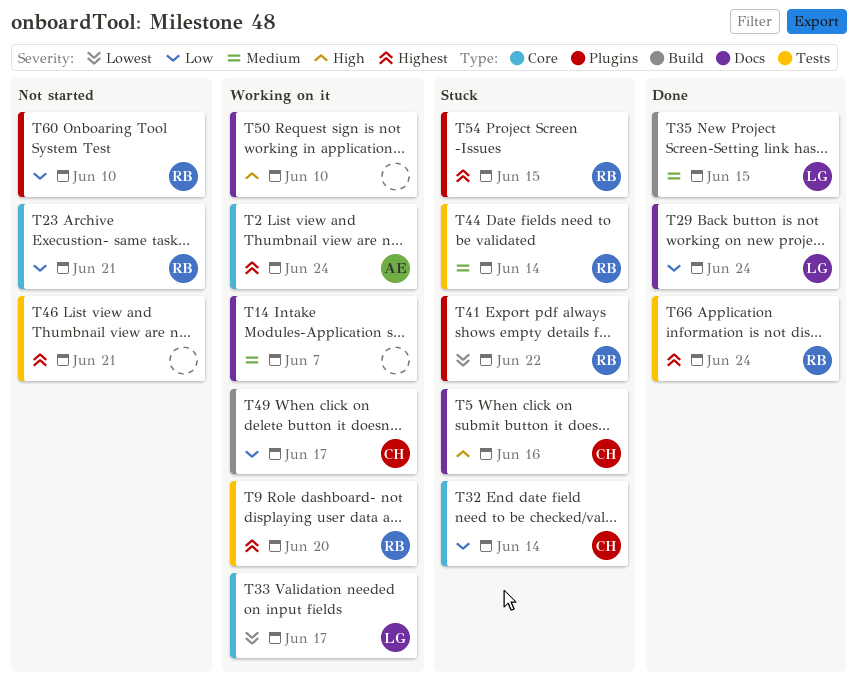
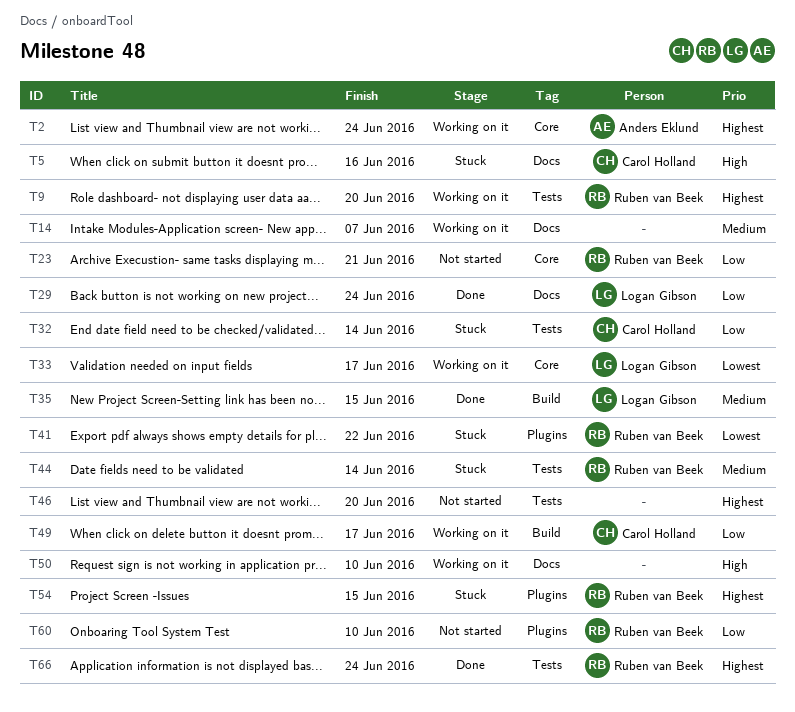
T32, label: Core -> Tests
T46, due: Jun 21 -> Jun 20

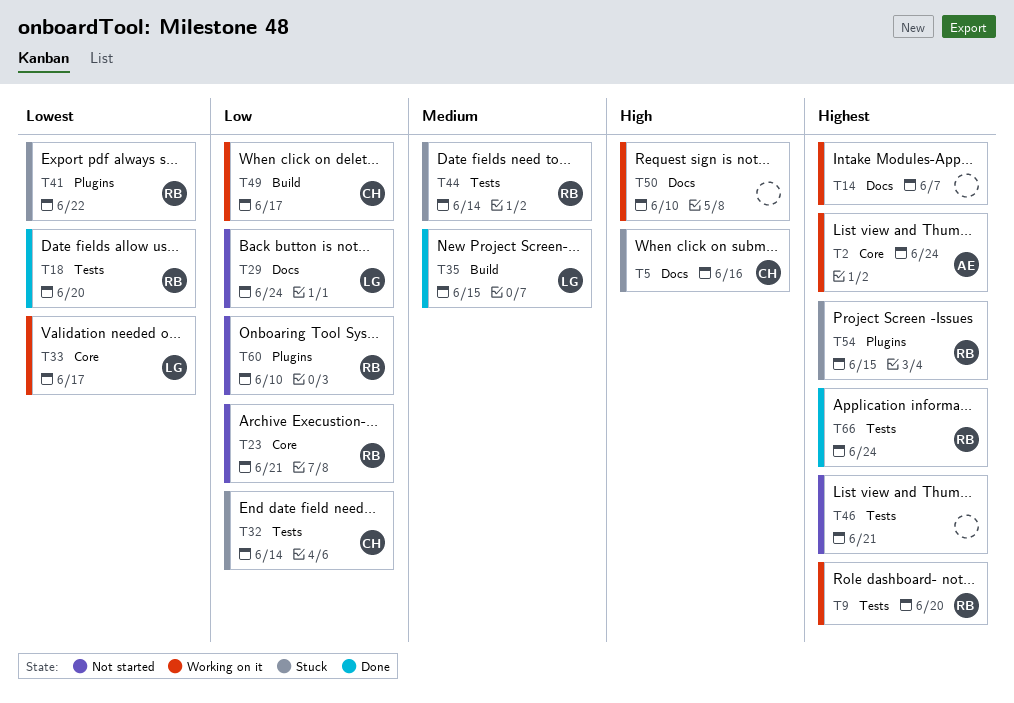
T14, priority: Medium -> Highest
T18: none -> present
T29, status: Done -> Not started
T46, due: Jun 20 -> Jun 21

